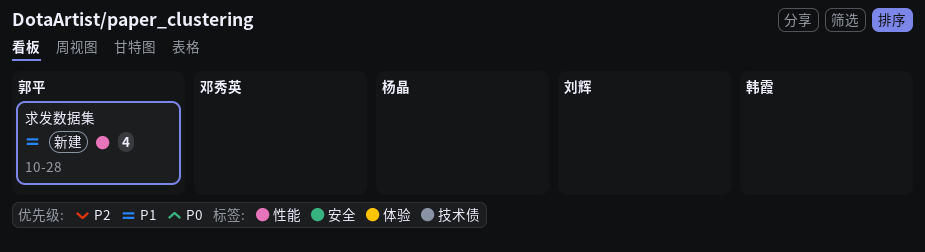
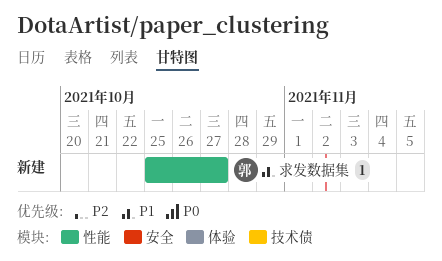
求发数据集, estimate: 4 -> 1
求发数据集, due: Oct 28 -> Oct 27

